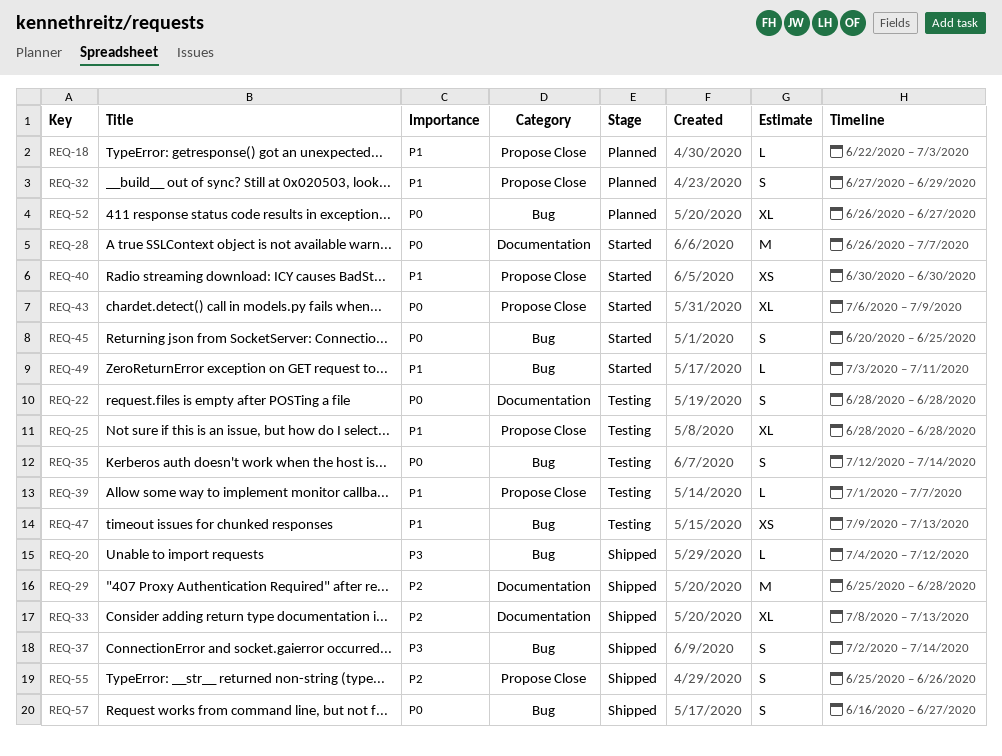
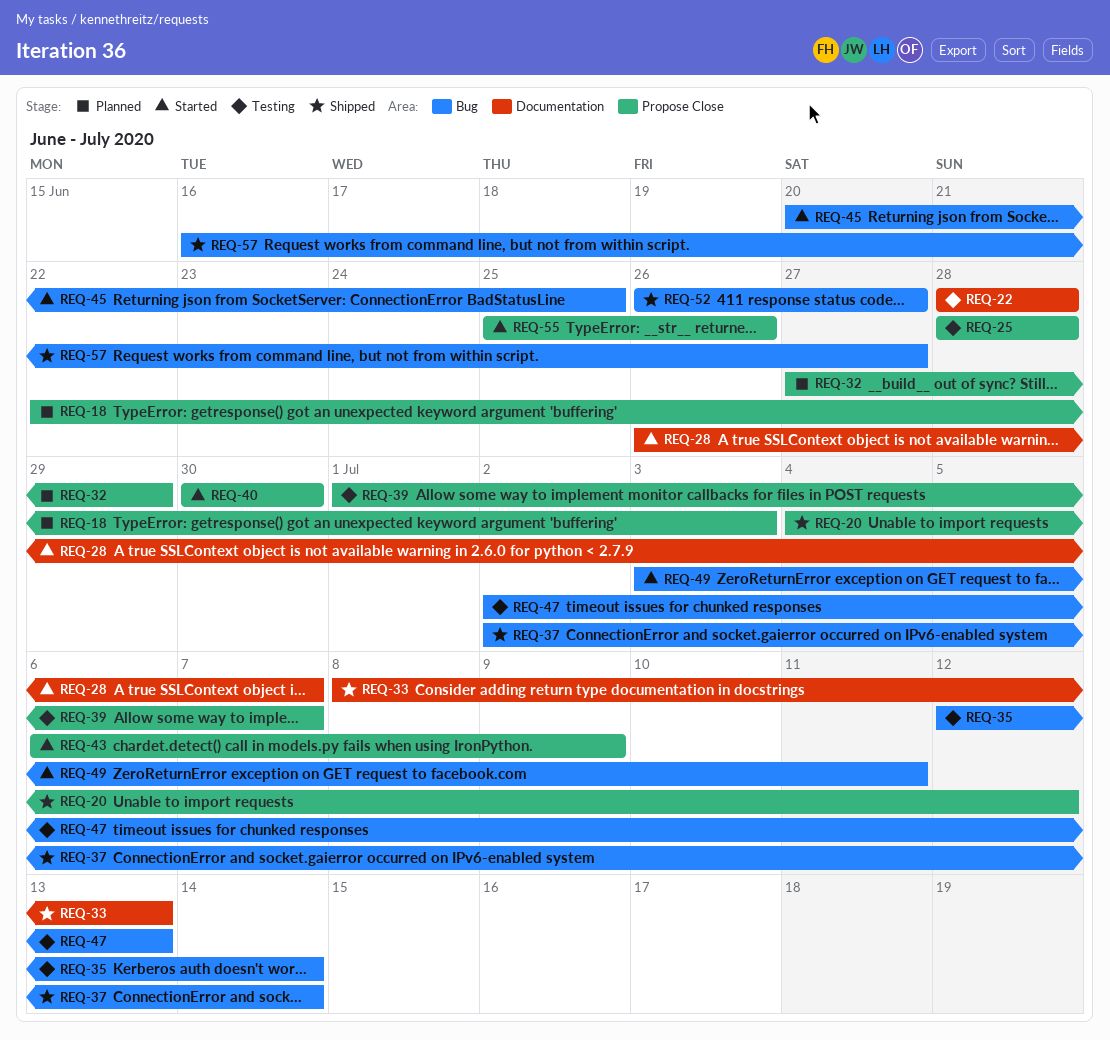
REQ-20, label: Bug -> Propose Close
REQ-29: present -> none
REQ-47, start: Jul 9 -> Jul 2
REQ-52, status: Planned -> Shipped
REQ-55, status: Shipped -> Started

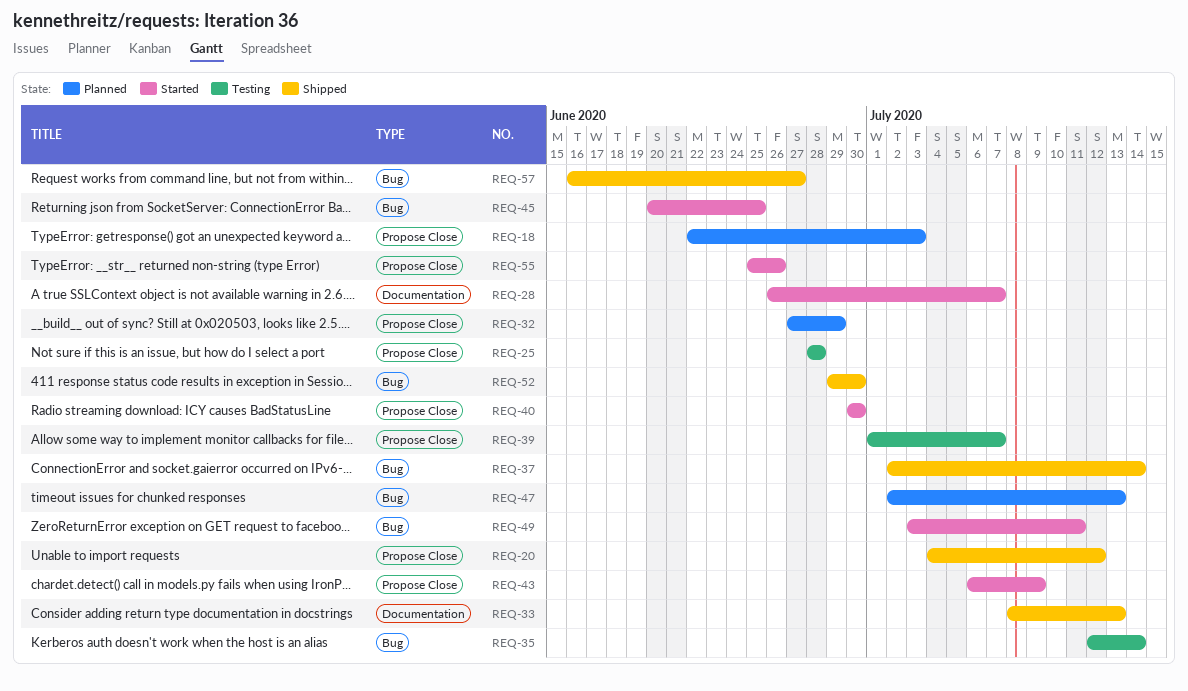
REQ-22: present -> none
REQ-47, status: Testing -> Planned
REQ-52, start: Jun 26 -> Jun 29
REQ-52, due: Jun 27 -> Jun 30

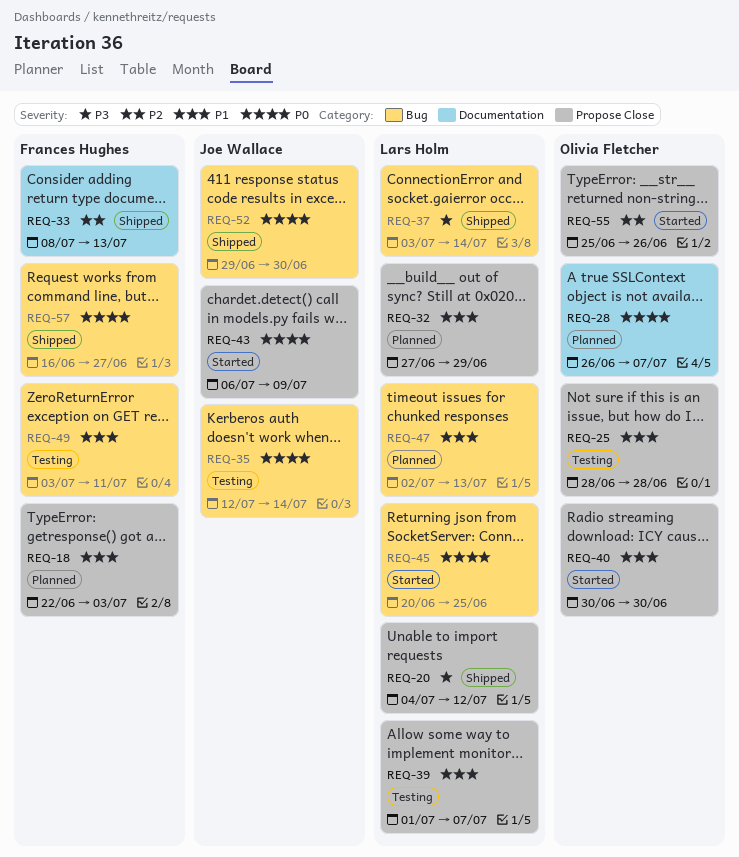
REQ-28, status: Started -> Planned
REQ-37, start: Jul 2 -> Jul 3
REQ-49, status: Started -> Testing

